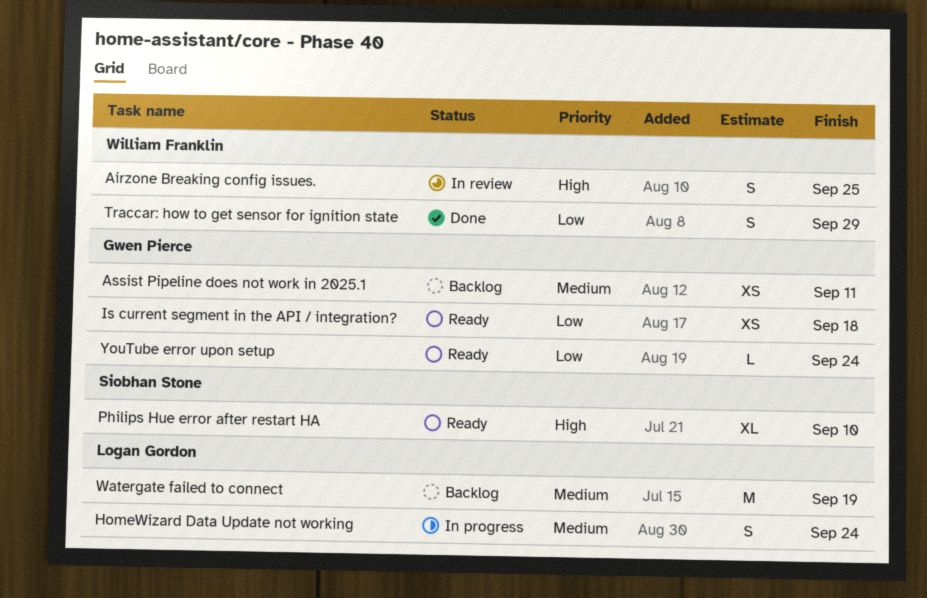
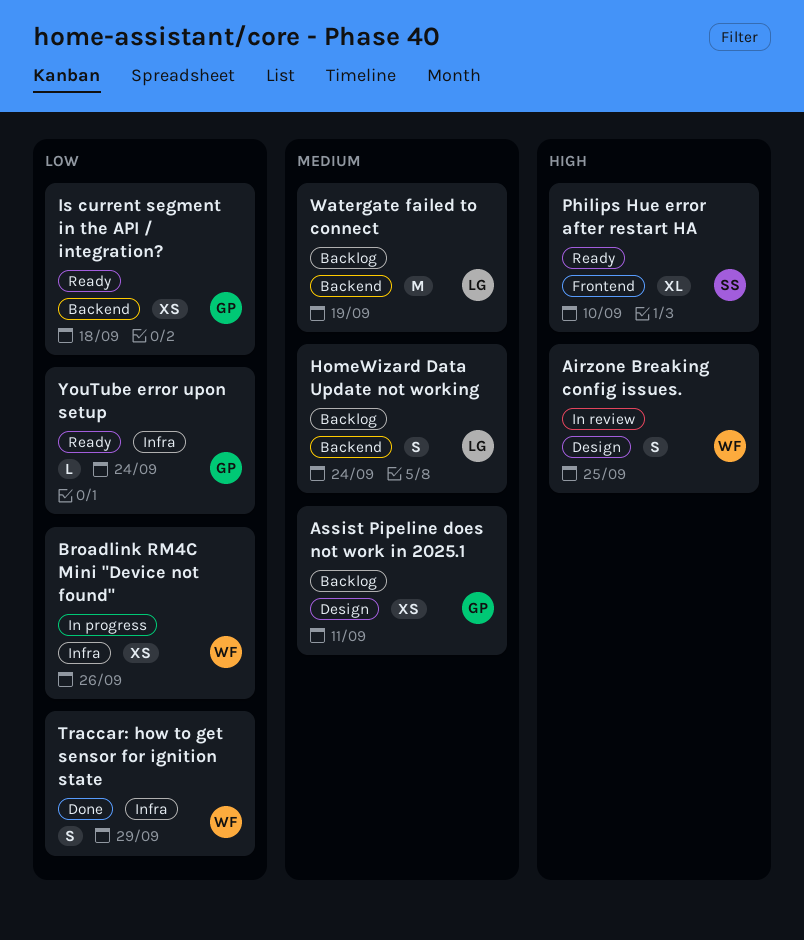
Broadlink RM4C Mini "Device not found": none -> present
HomeWizard Data Update not working, status: In progress -> Backlog

